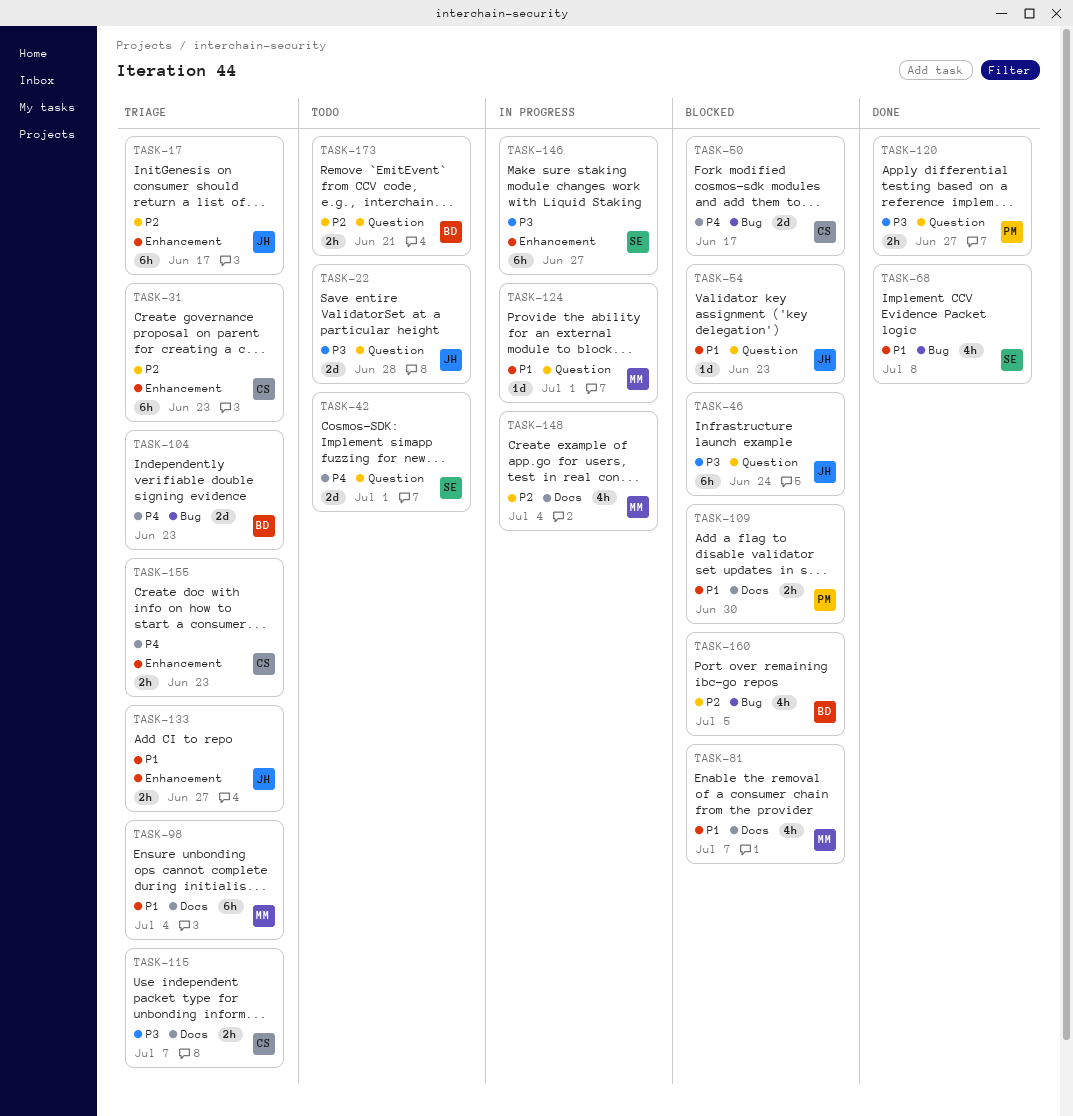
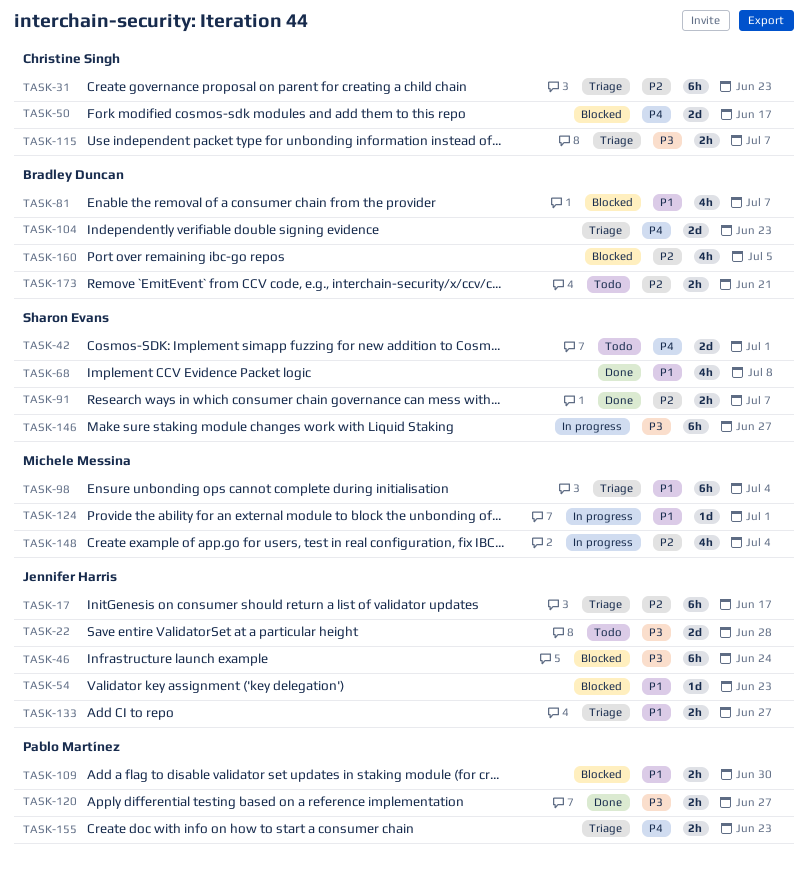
TASK-81, owner: Michele Messina -> Bradley Duncan
TASK-91: none -> present
TASK-155, owner: Christine Singh -> Pablo Martínez

